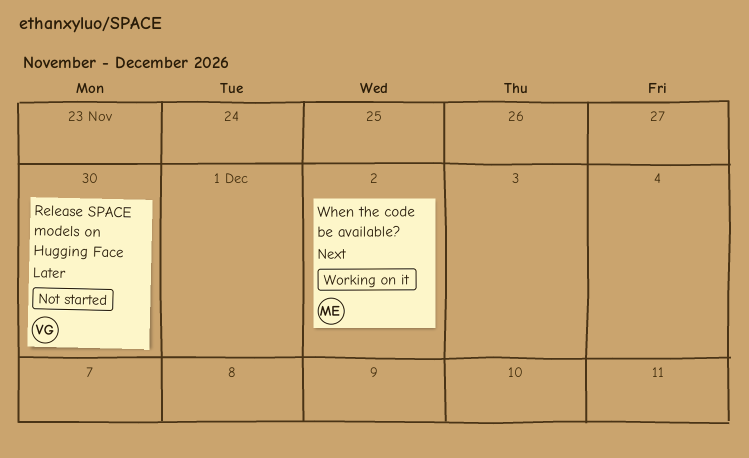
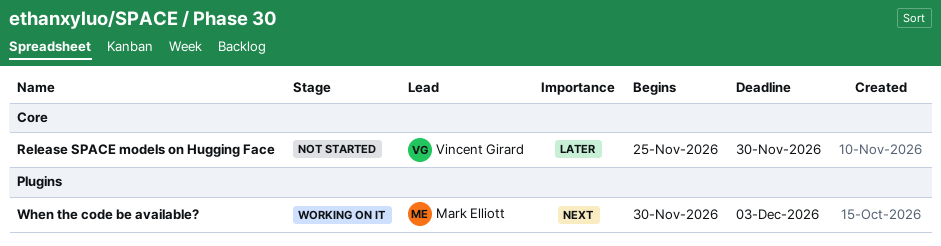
When the code be available?, due: Dec 2 -> Dec 3

